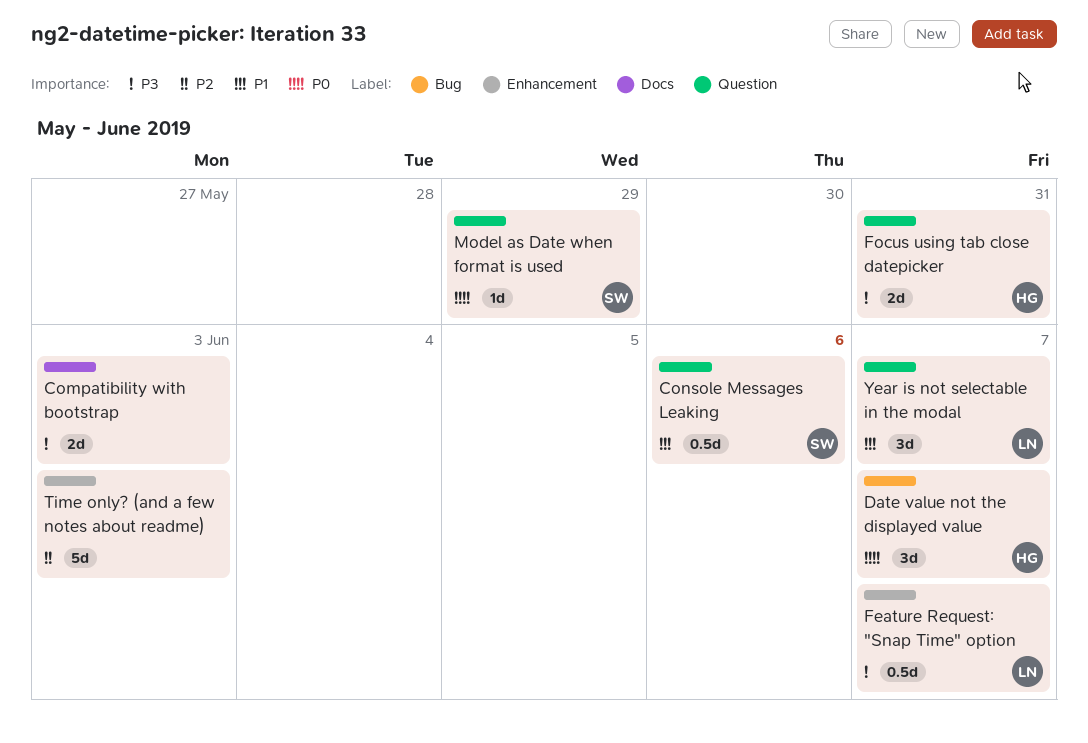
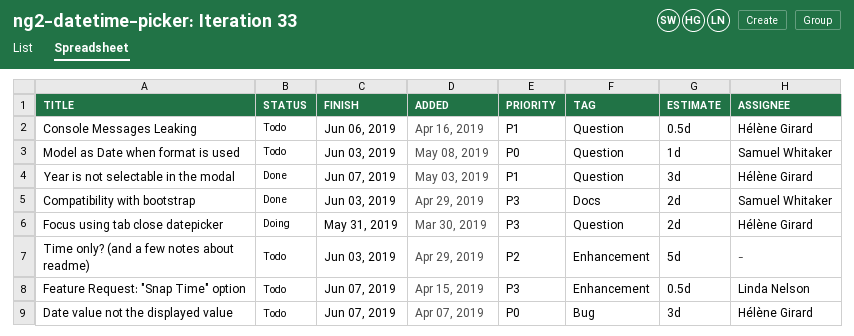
Compatibility with bootstrap, owner: none -> Samuel Whitaker
Console Messages Leaking, owner: Samuel Whitaker -> Hélène Girard
Model as Date when format is used, due: May 29 -> Jun 3
Year is not selectable in the modal, owner: Linda Nelson -> Hélène Girard

